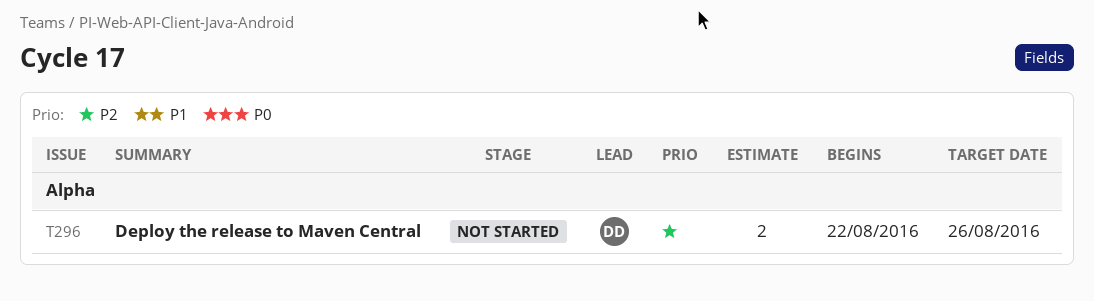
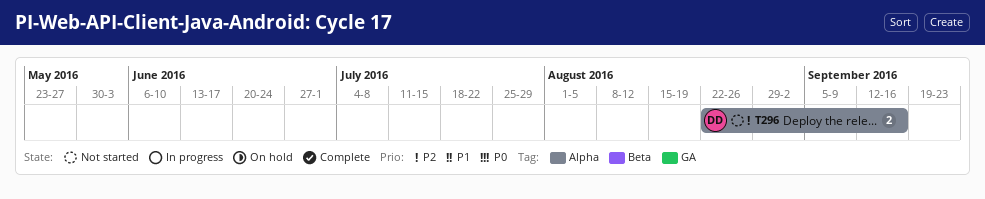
T296, due: Aug 26 -> Sep 16

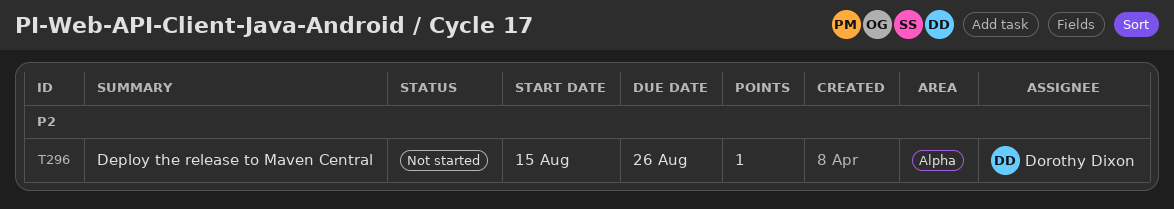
T296, estimate: 2 -> 1
T296, start: Aug 22 -> Aug 15
T296, due: Sep 16 -> Aug 26

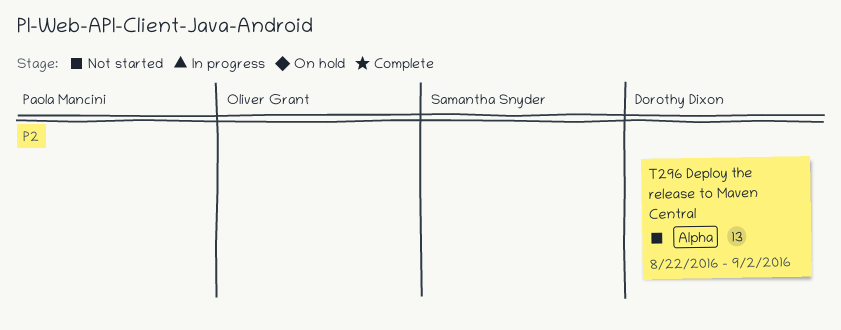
T296, estimate: 1 -> 13
T296, start: Aug 15 -> Aug 22
T296, due: Aug 26 -> Sep 2

